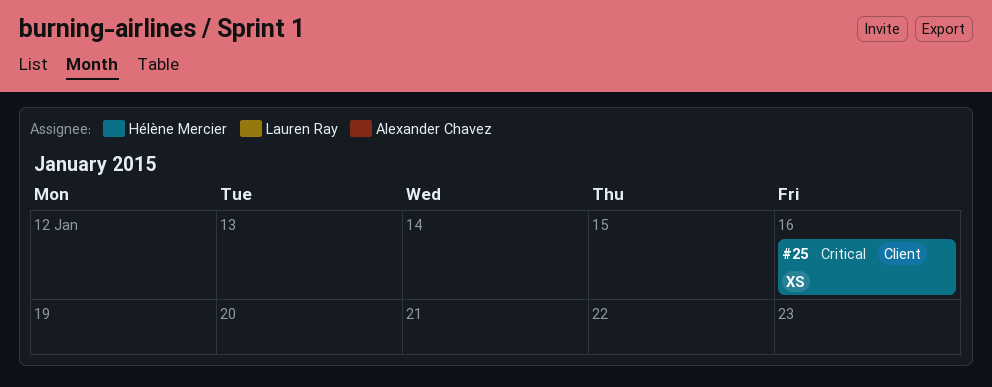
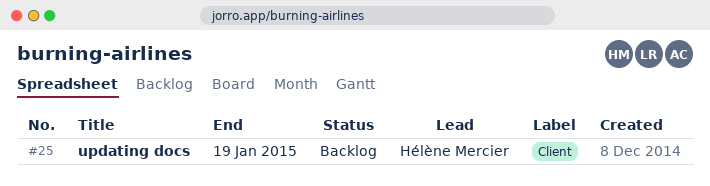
#25, due: Jan 16 -> Jan 19

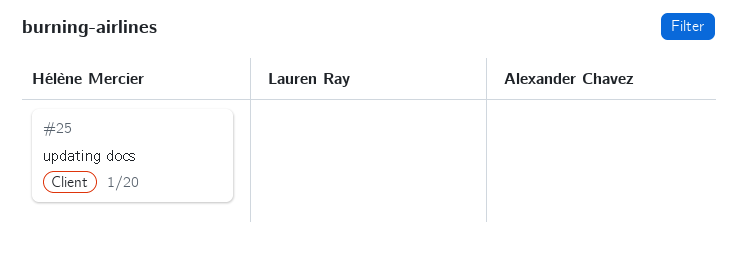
#25, due: Jan 19 -> Jan 20

